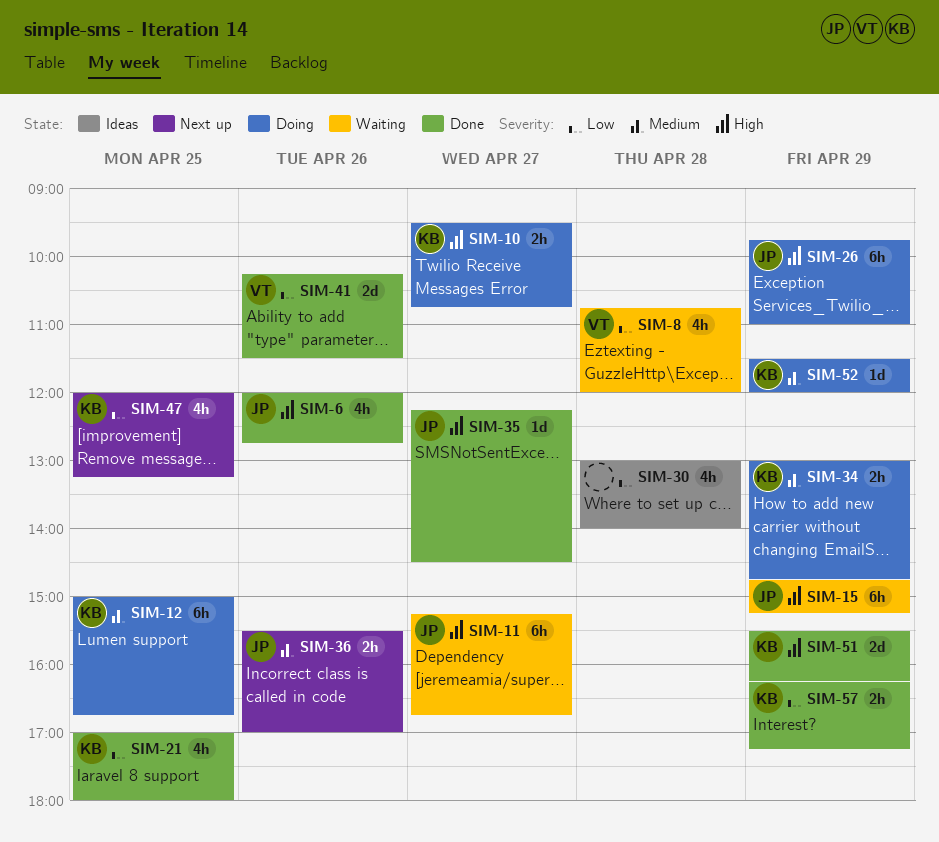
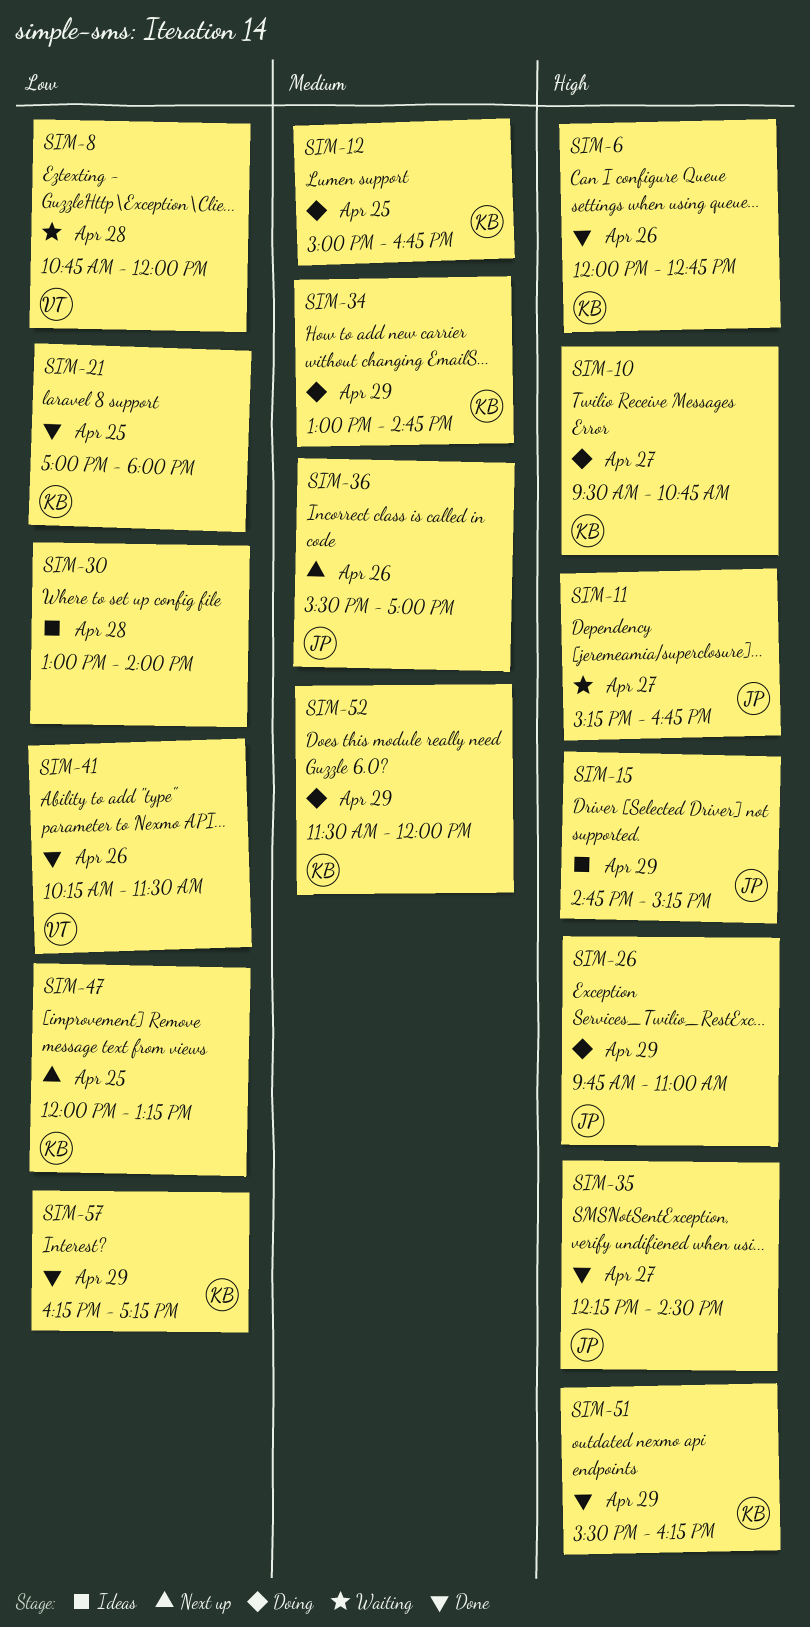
SIM-6, owner: JP -> KB
SIM-15, status: Waiting -> Ideas

